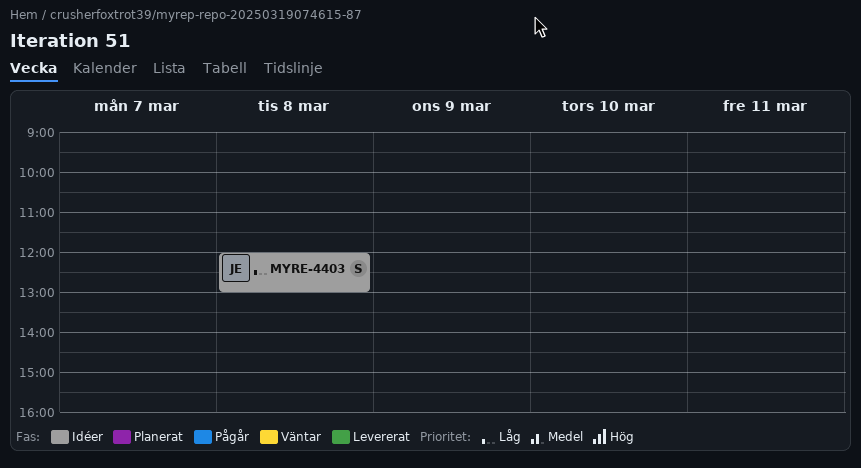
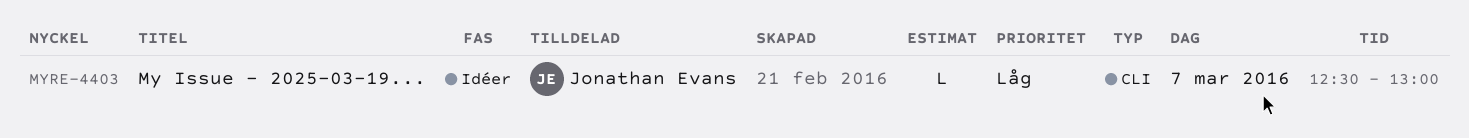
MYRE-4403, estimate: S -> L
MYRE-4403, day: Mar 8 -> Mar 7
MYRE-4403, begins: 12:00 -> 12:30

